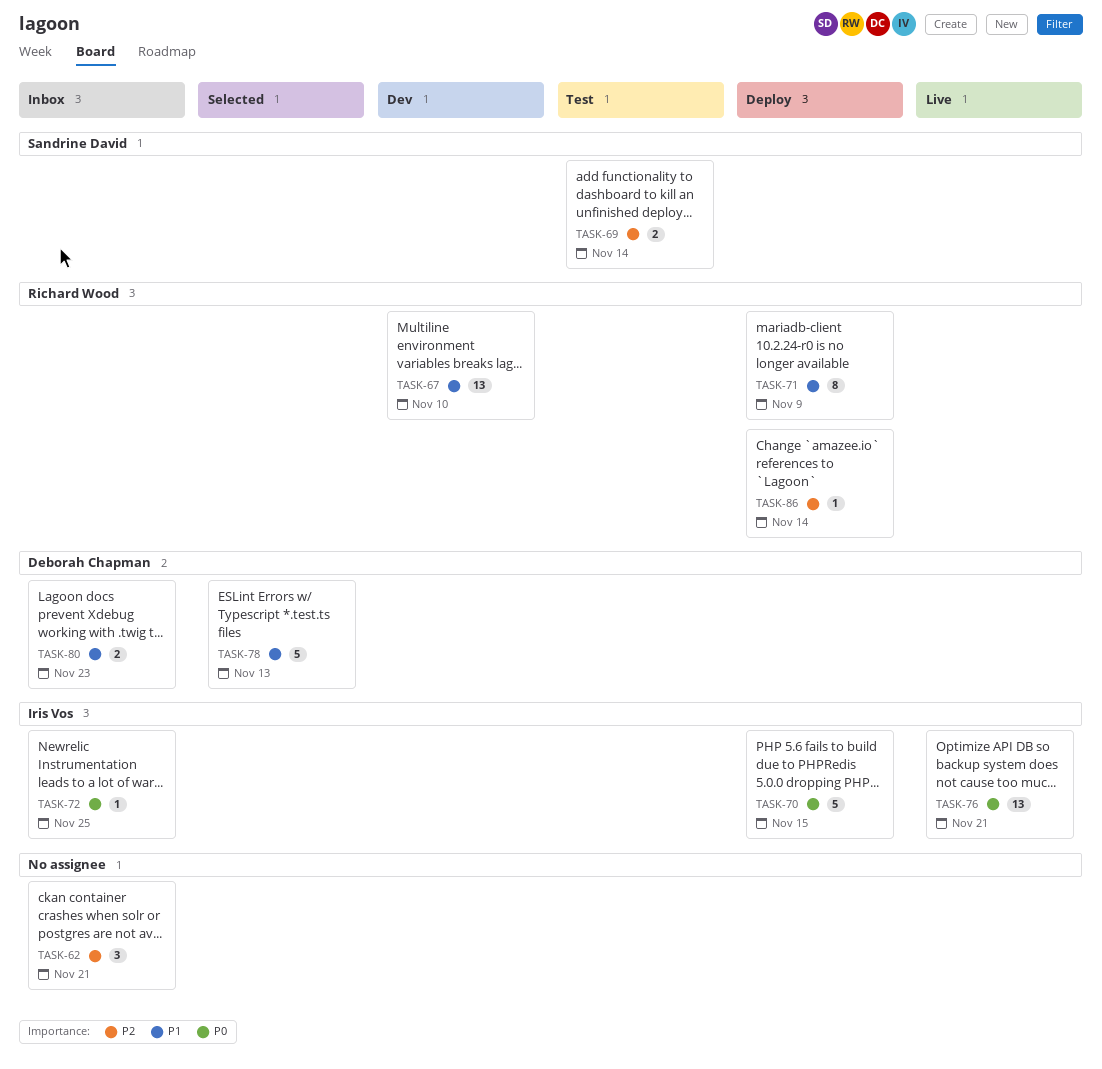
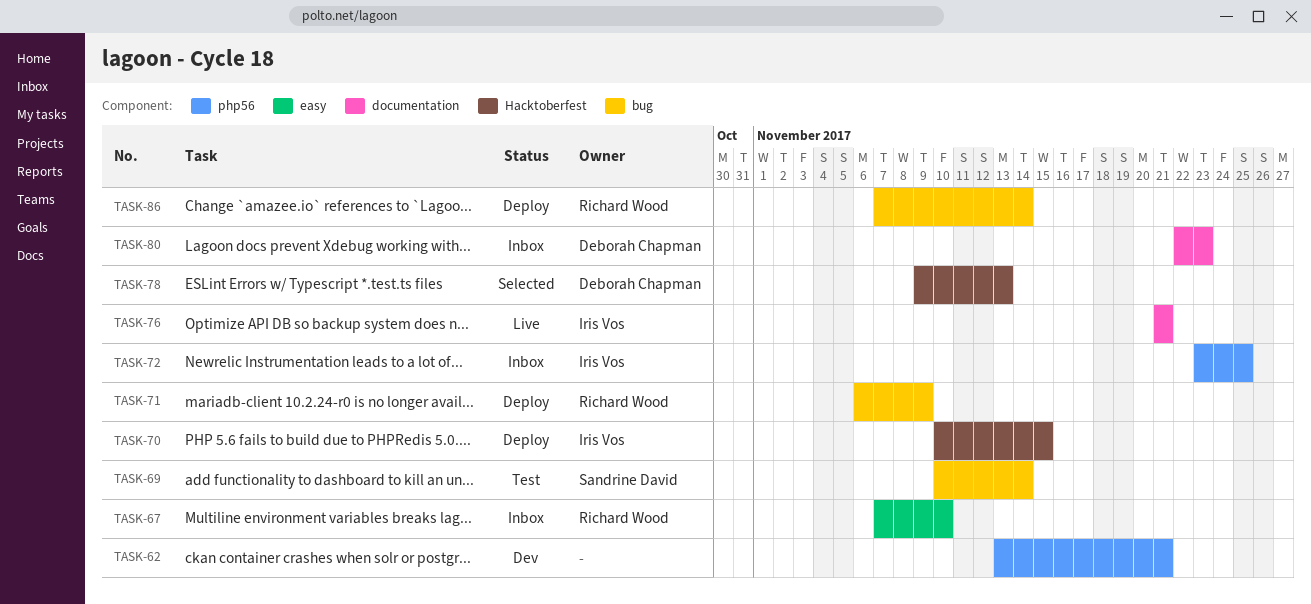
TASK-62, status: Inbox -> Dev
TASK-67, status: Dev -> Inbox

